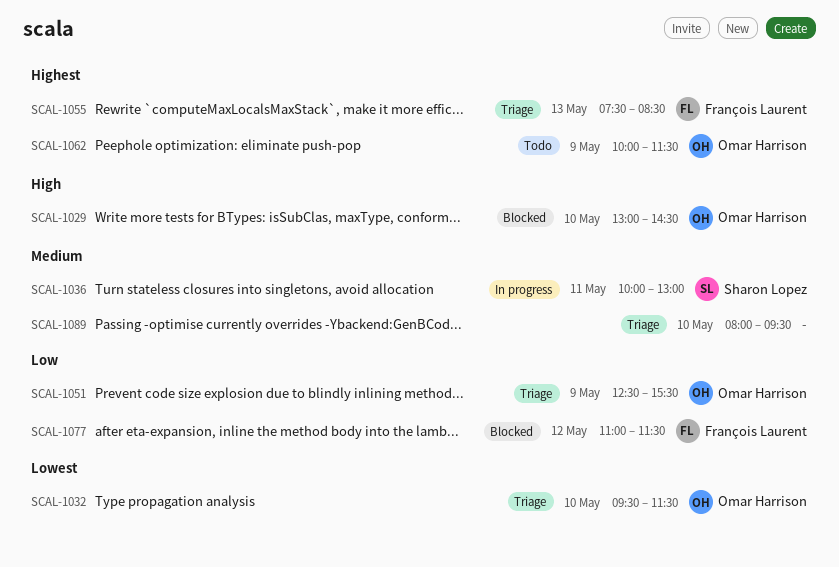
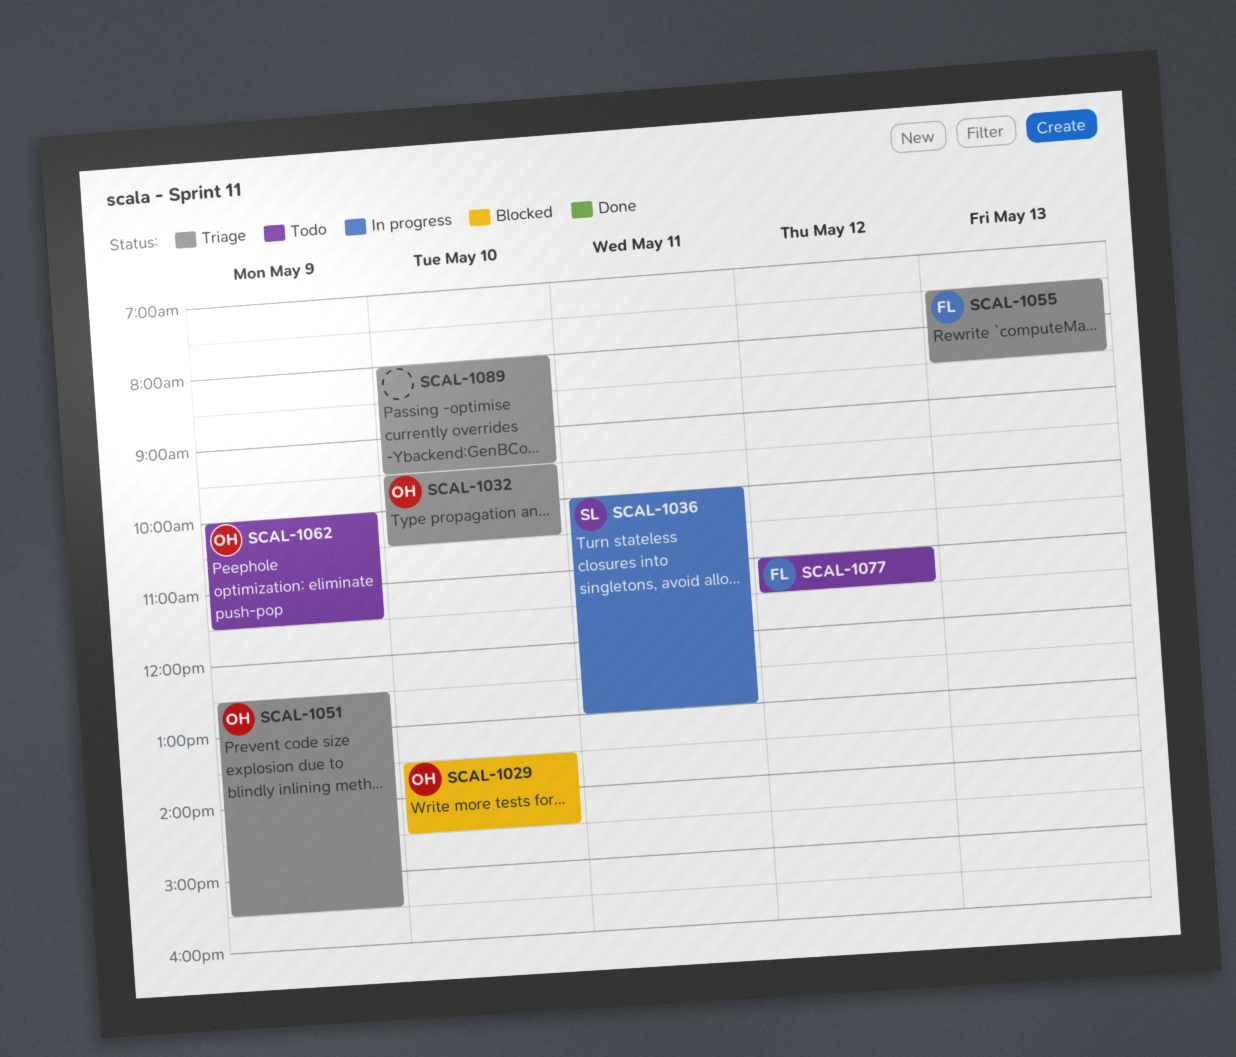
SCAL-1029, begins: 13:00 -> 13:30
SCAL-1032, ends: 11:30 -> 10:30
SCAL-1077, status: Blocked -> Todo

